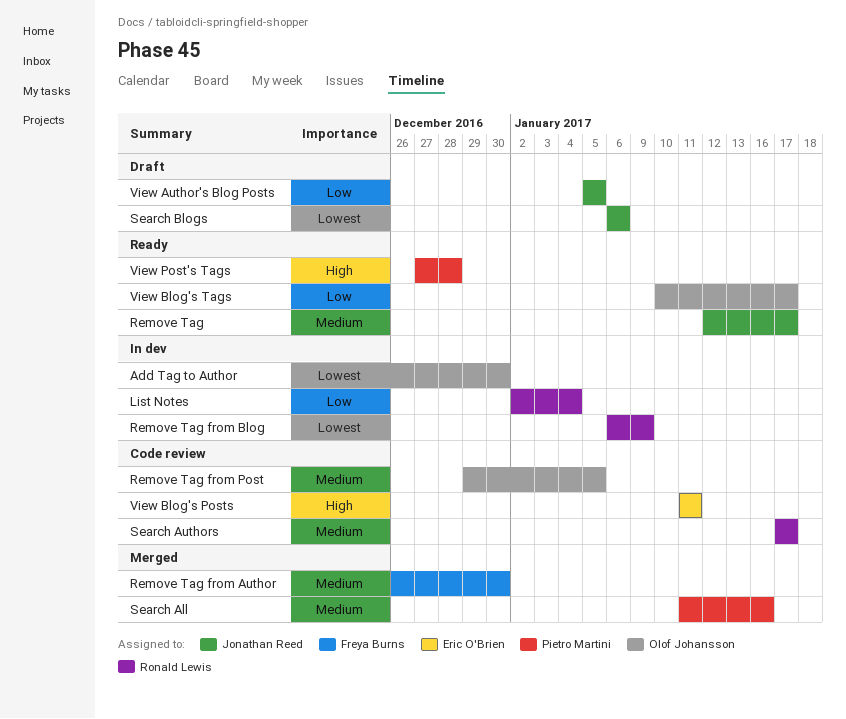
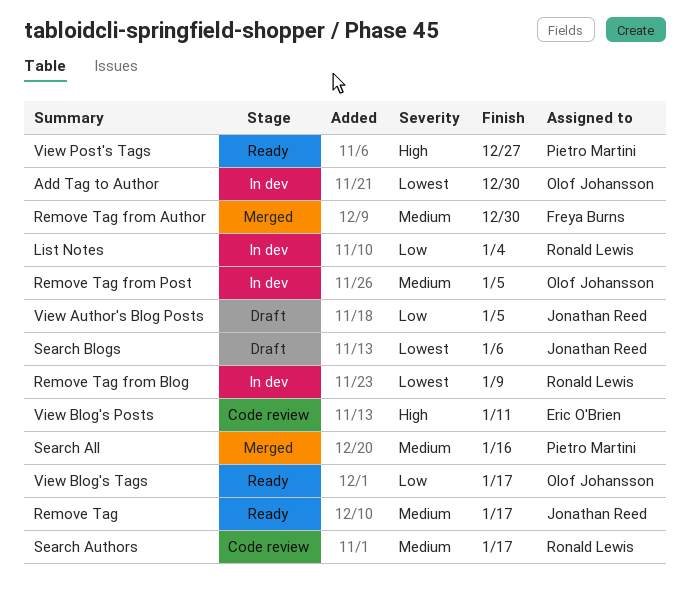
Remove Tag from Post, status: Code review -> In dev
View Post's Tags, due: Dec 28 -> Dec 27

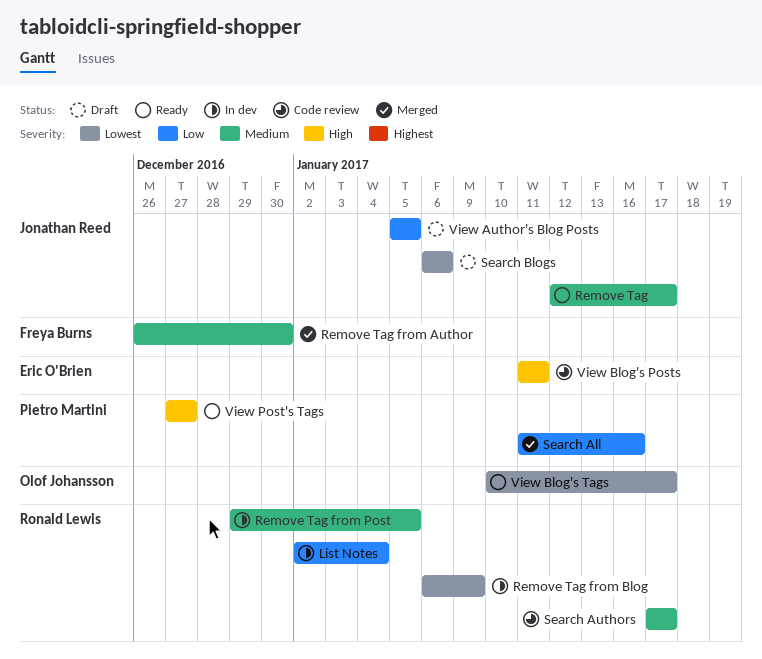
Add Tag to Author: present -> none
Remove Tag from Post, owner: Olof Johansson -> Ronald Lewis
Search All, priority: Medium -> Low
View Blog's Tags, priority: Low -> Lowest

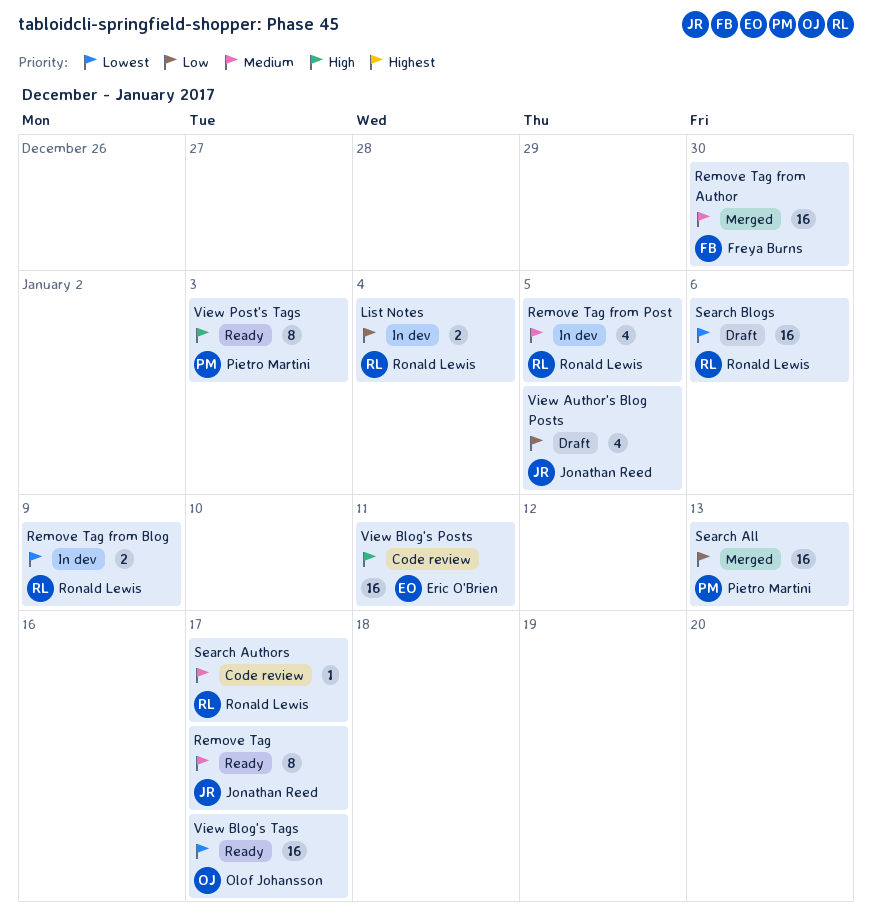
Search All, due: Jan 16 -> Jan 13
Search Blogs, owner: Jonathan Reed -> Ronald Lewis
View Post's Tags, due: Dec 27 -> Jan 3

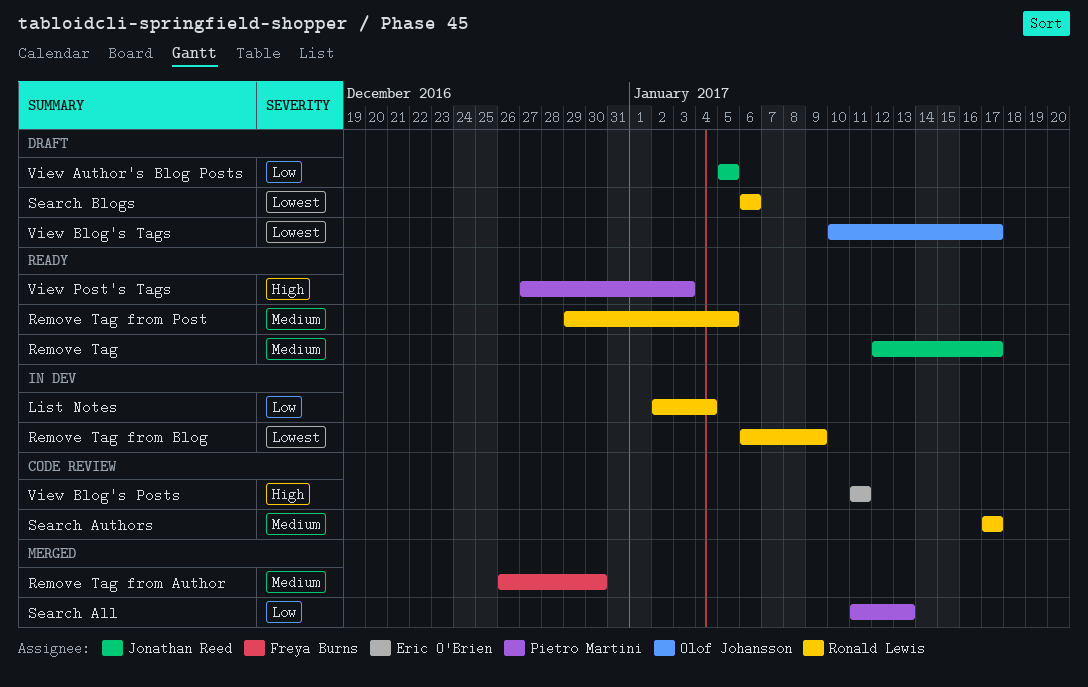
Remove Tag from Post, status: In dev -> Ready
View Blog's Tags, status: Ready -> Draft

